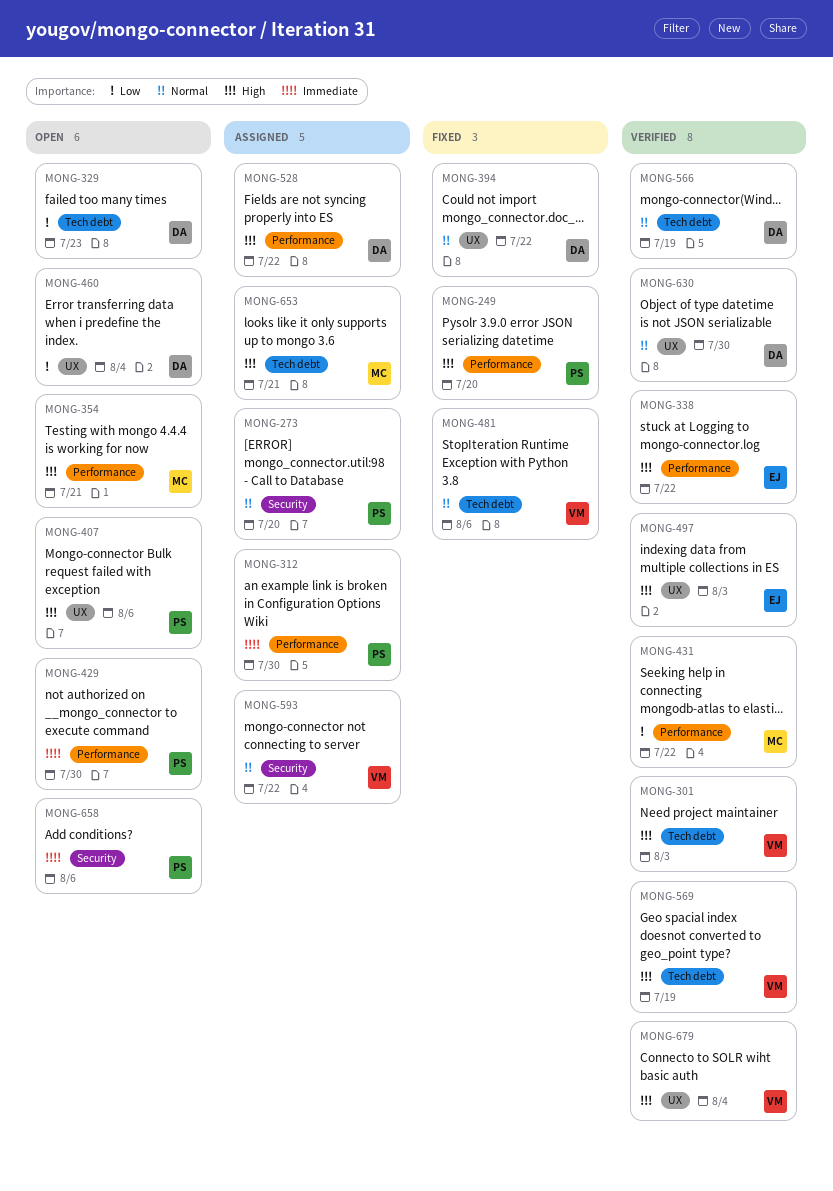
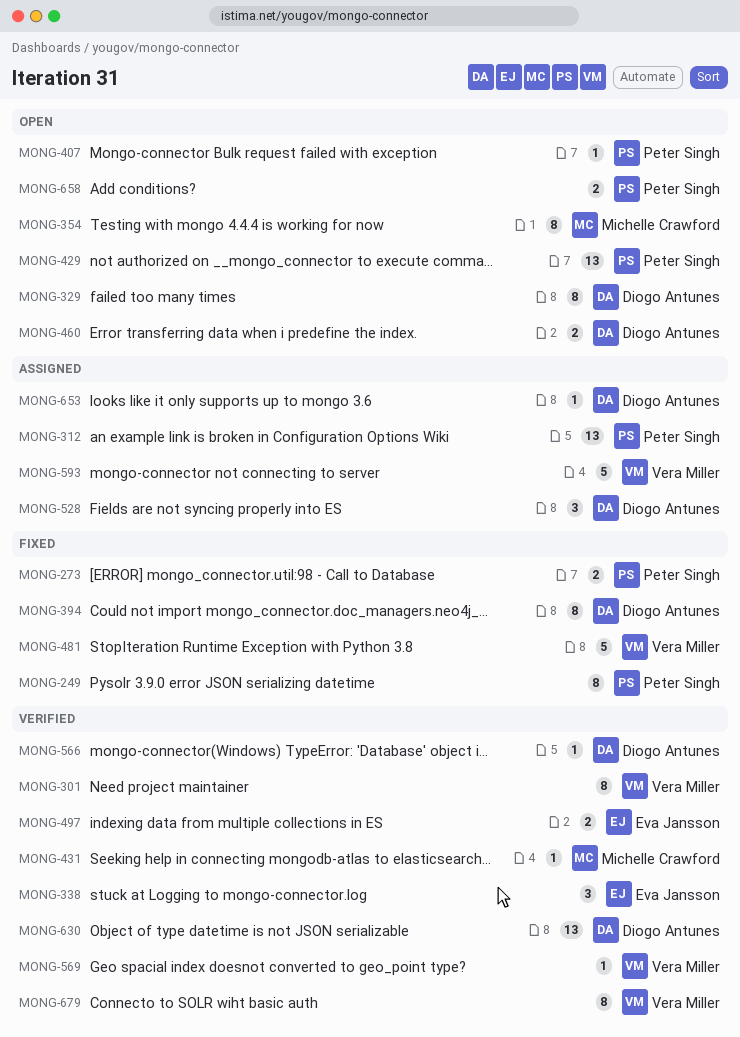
MONG-273, status: Assigned -> Fixed
MONG-653, owner: Michelle Crawford -> Diogo Antunes

